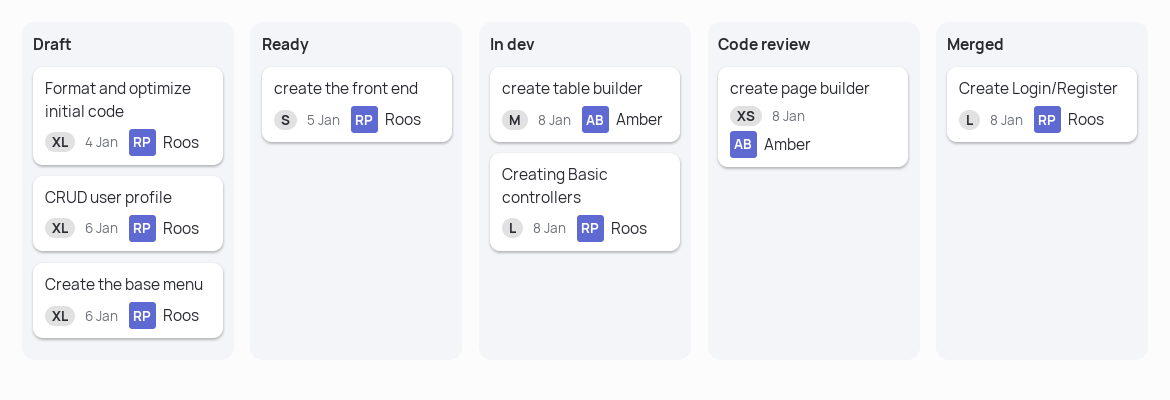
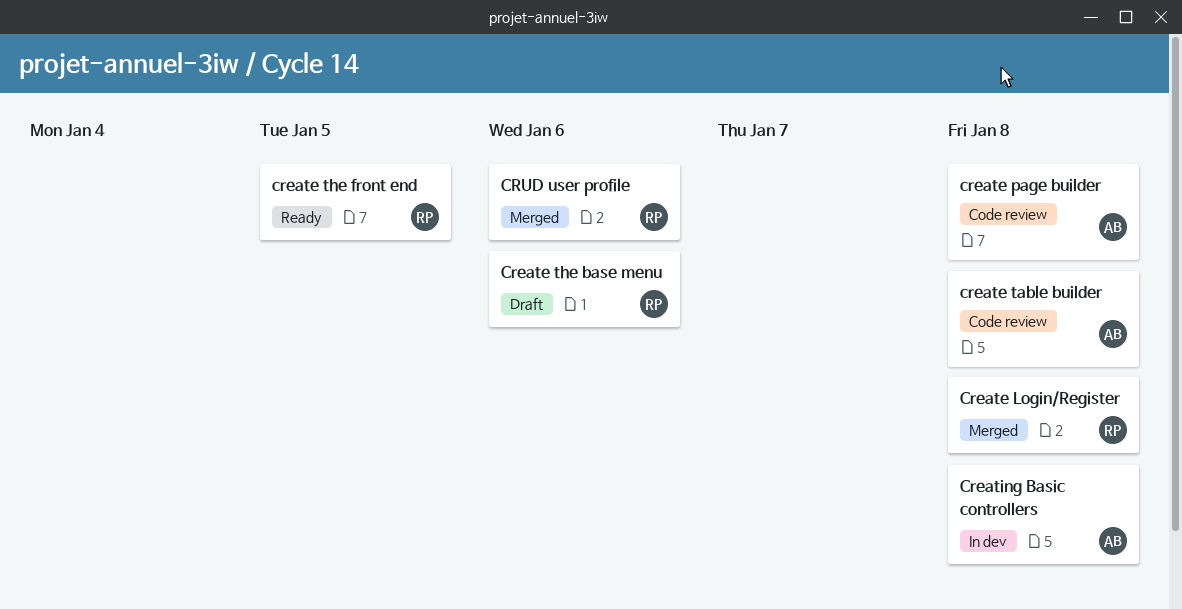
create table builder, status: In dev -> Code review
Creating Basic controllers, owner: Roos -> Amber
CRUD user profile, status: Draft -> Merged
Format and optimize initial code: present -> none

